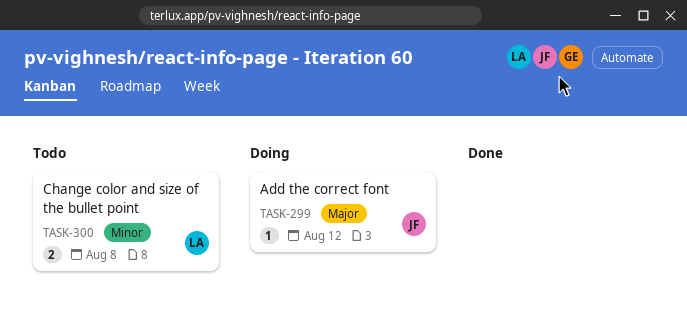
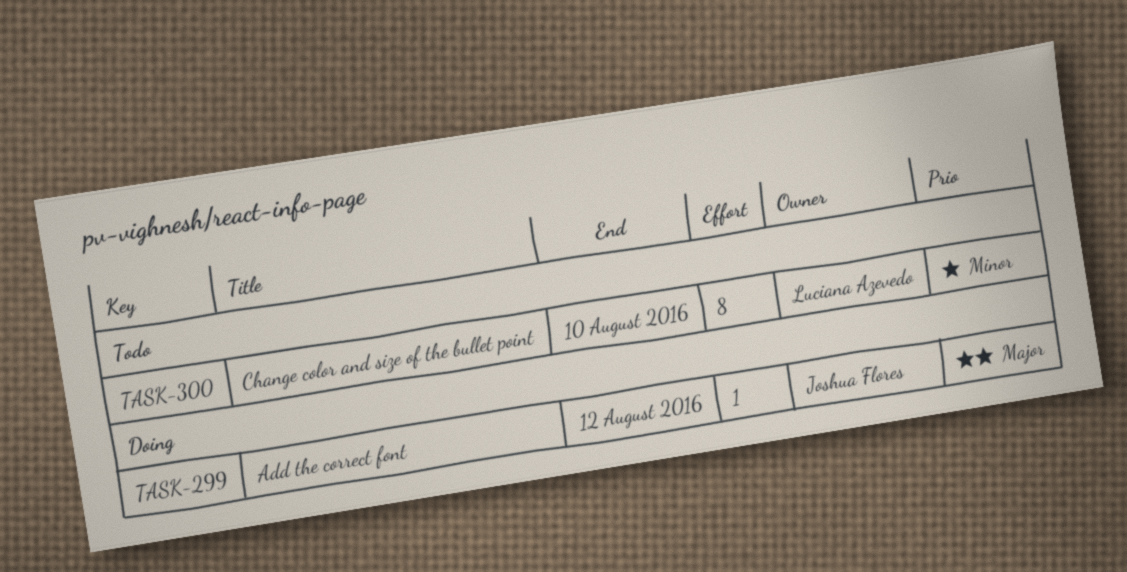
TASK-300, estimate: 2 -> 8
TASK-300, due: Aug 8 -> Aug 10

